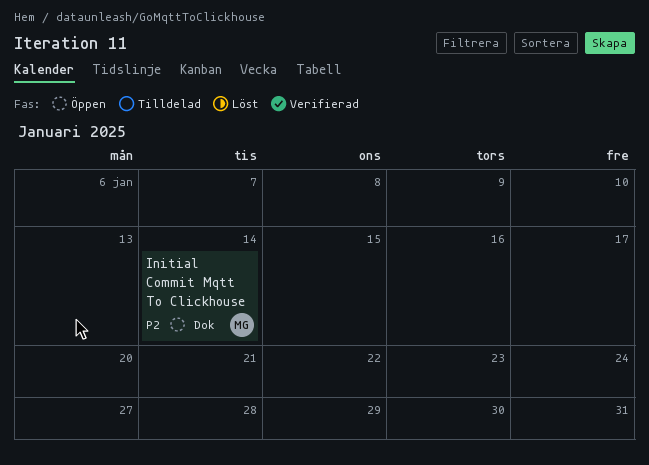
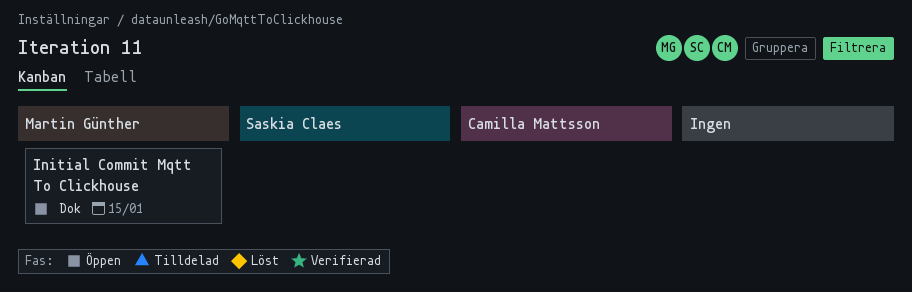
Initial Commit Mqtt To Clickhouse, due: Jan 14 -> Jan 15

